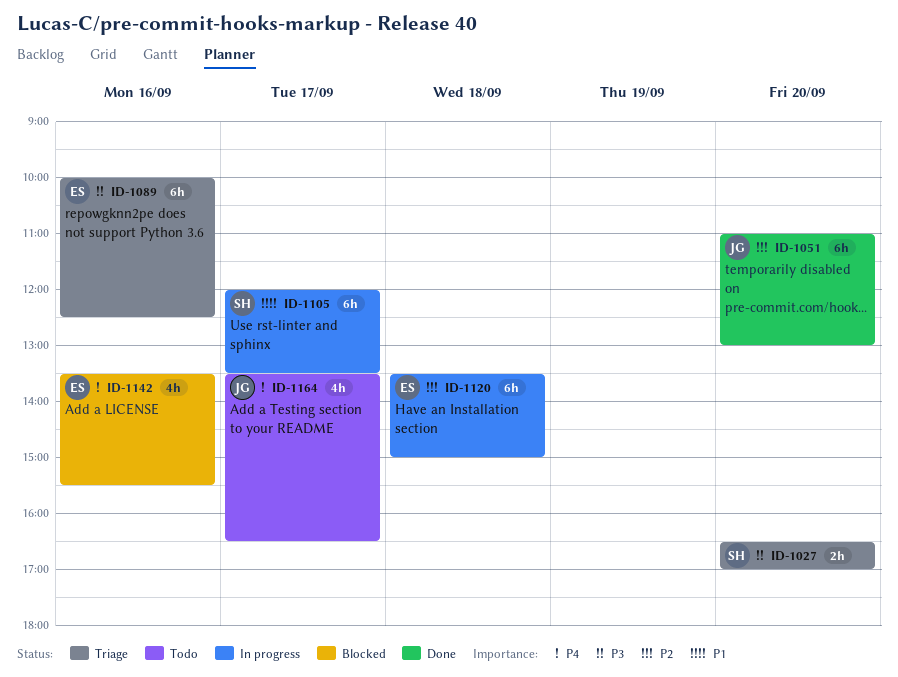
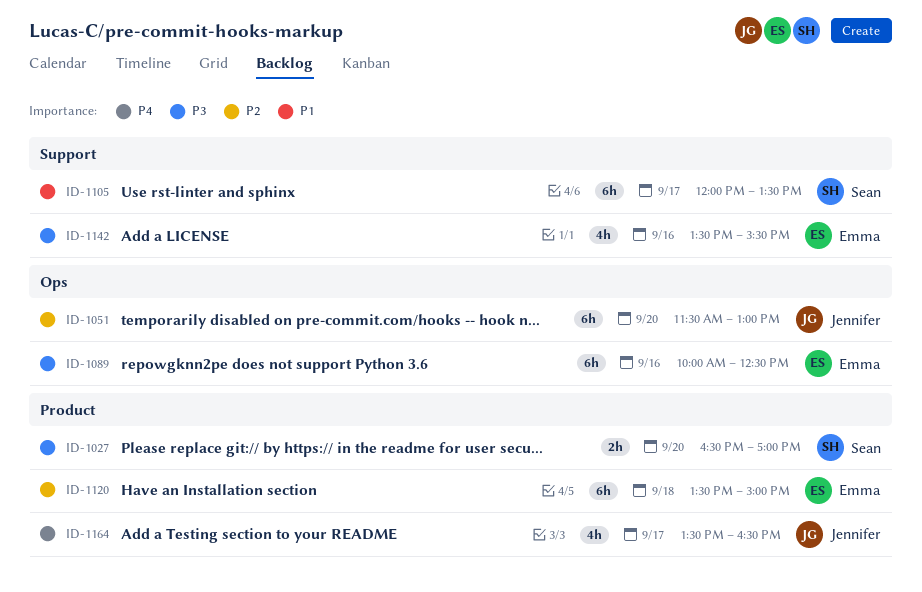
ID-1051, begins: 11:00 -> 11:30
ID-1142, priority: P4 -> P3

